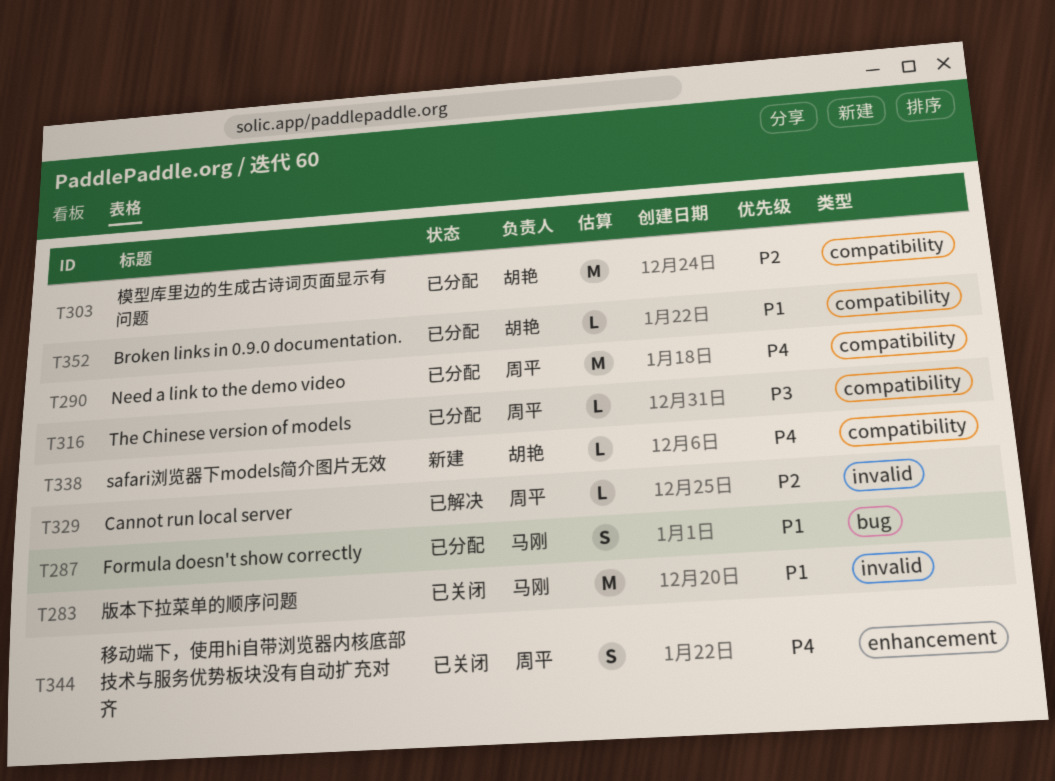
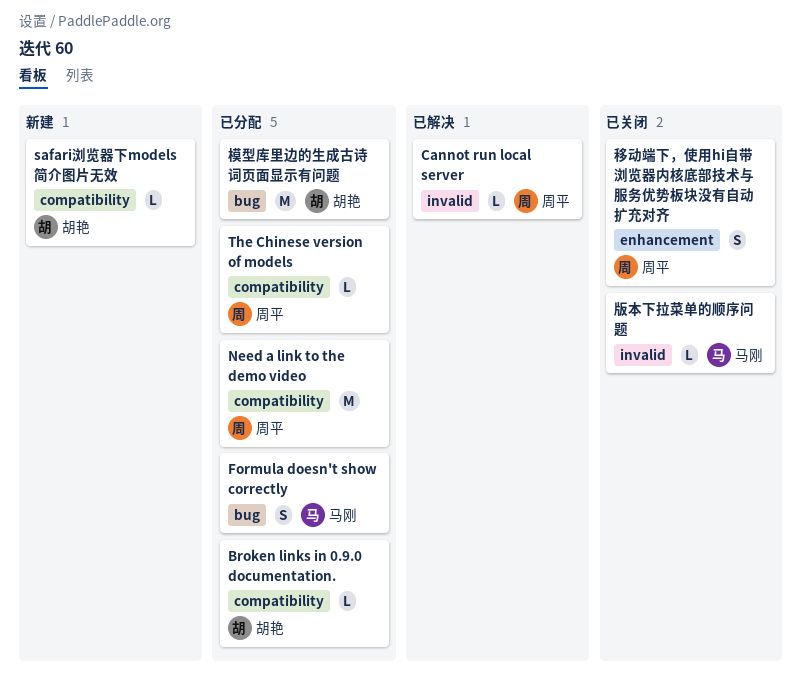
模型库里边的生成古诗词页面显示有问题, label: compatibility -> bug
版本下拉菜单的顺序问题, estimate: M -> L

